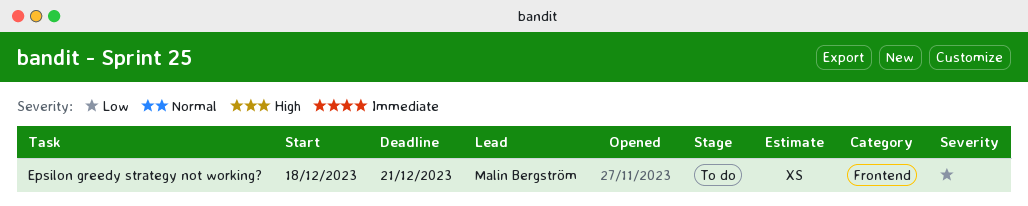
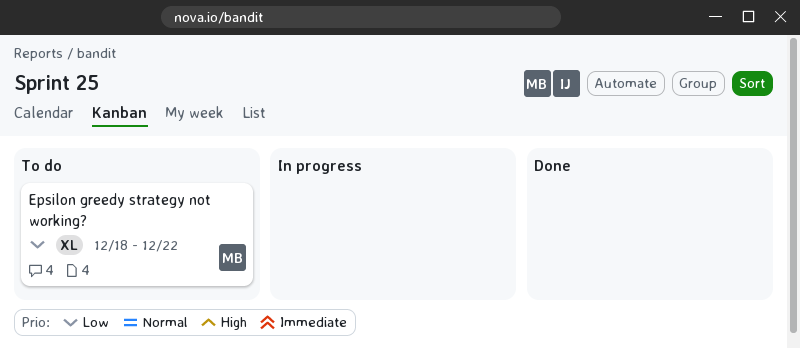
Epsilon greedy strategy not working?, estimate: XS -> XL
Epsilon greedy strategy not working?, due: Dec 21 -> Dec 22

